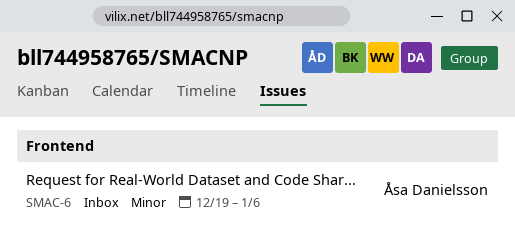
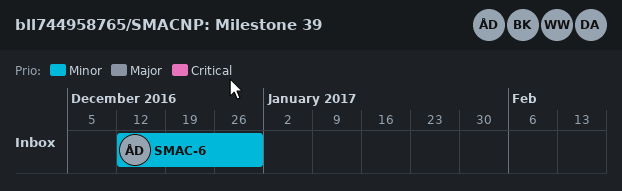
SMAC-6, start: Dec 19 -> Dec 12
SMAC-6, due: Jan 6 -> Dec 30

